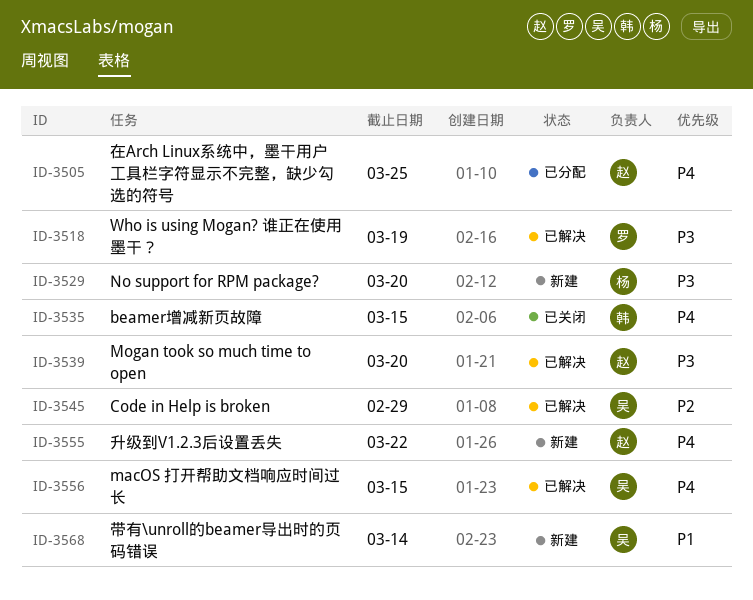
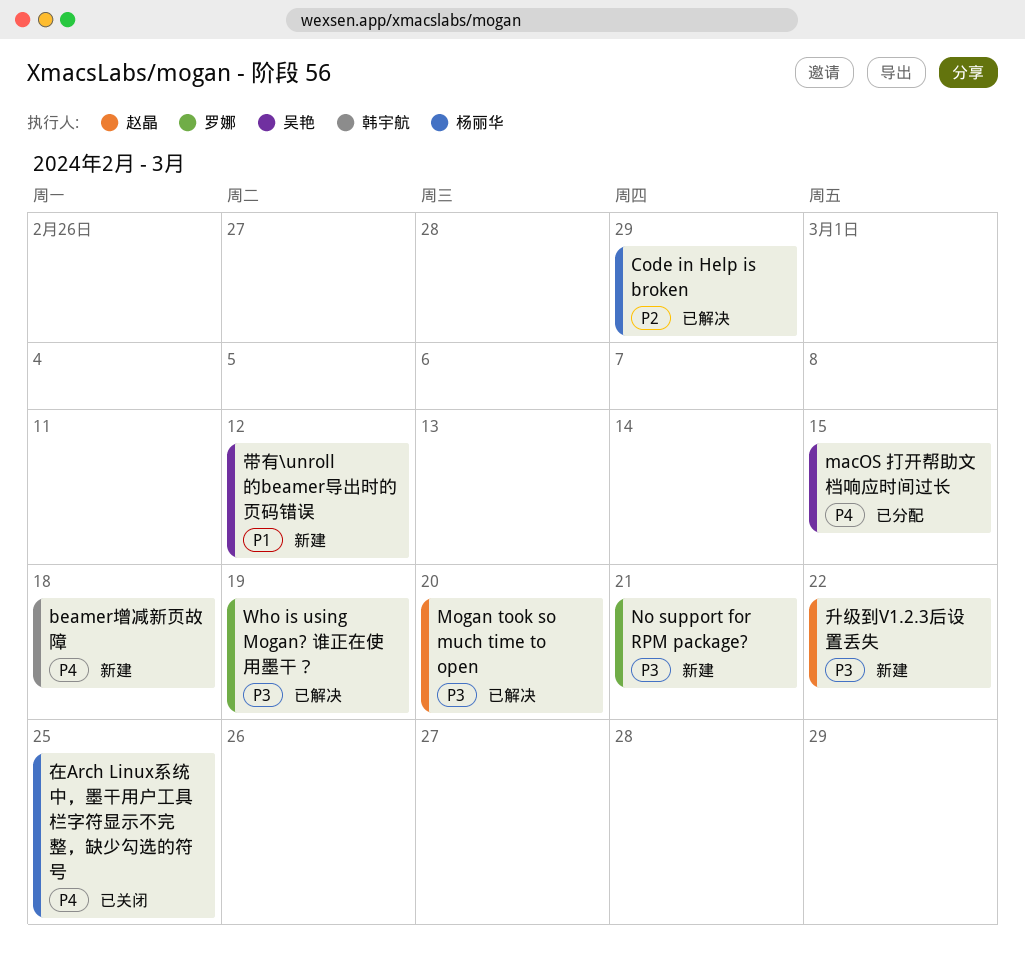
beamer增减新页故障, status: 已关闭 -> 新建
beamer增减新页故障, due: Mar 15 -> Mar 18
Code in Help is broken, owner: 吴艳 -> 杨丽华
macOS 打开帮助文档响应时间过长, status: 已解决 -> 已分配
No support for RPM package?, owner: 杨丽华 -> 罗娜
No support for RPM package?, due: Mar 20 -> Mar 21
升级到V1.2.3后设置丢失, priority: P4 -> P3
在Arch Linux系统中，墨干用户工具栏字符显示不完整，缺少勾选的符号, status: 已分配 -> 已关闭
在Arch Linux系统中，墨干用户工具栏字符显示不完整，缺少勾选的符号, owner: 赵晶 -> 杨丽华
带有\unroll的beamer导出时的页码错误, due: Mar 14 -> Mar 12

